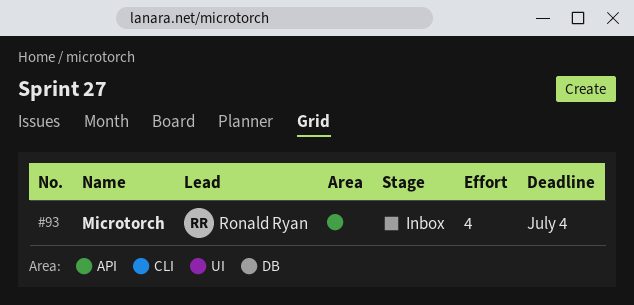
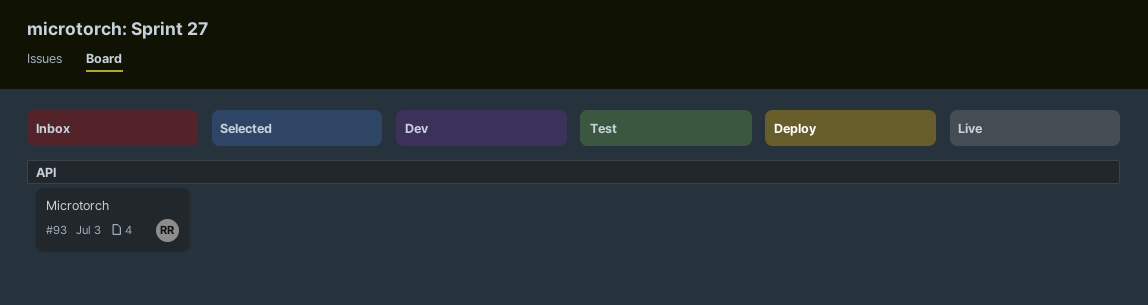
#93, due: Jul 4 -> Jul 3

